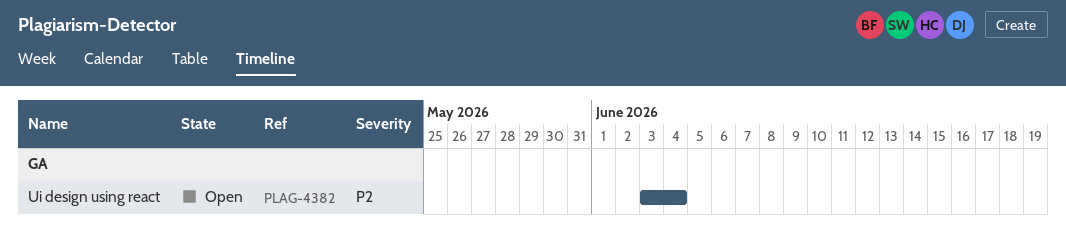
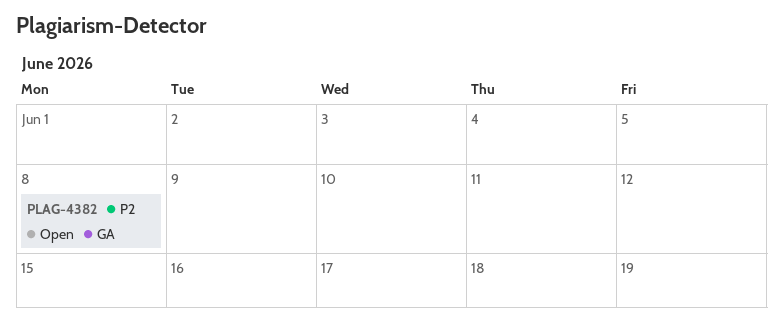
PLAG-4382, due: Jun 4 -> Jun 8

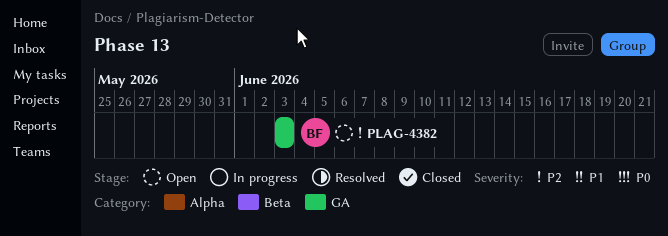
PLAG-4382, due: Jun 8 -> Jun 3

